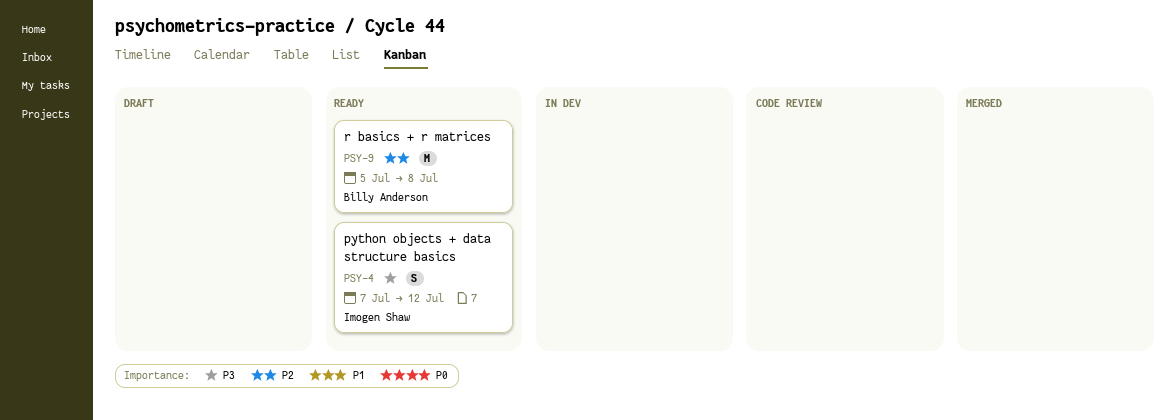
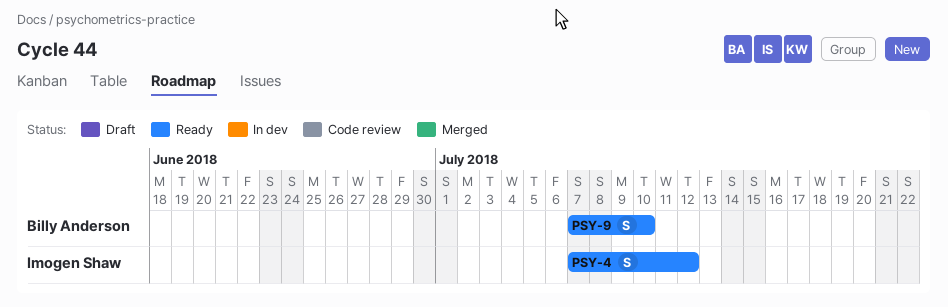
PSY-9, estimate: M -> S
PSY-9, start: Jul 5 -> Jul 7
PSY-9, due: Jul 8 -> Jul 10

